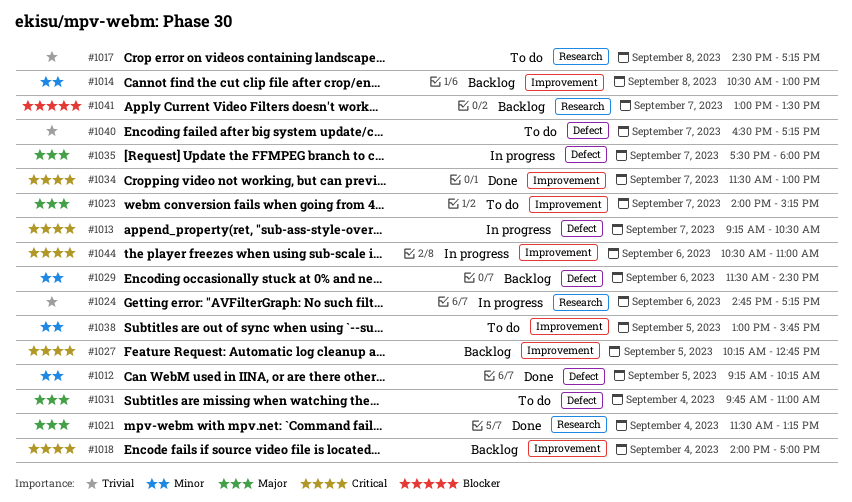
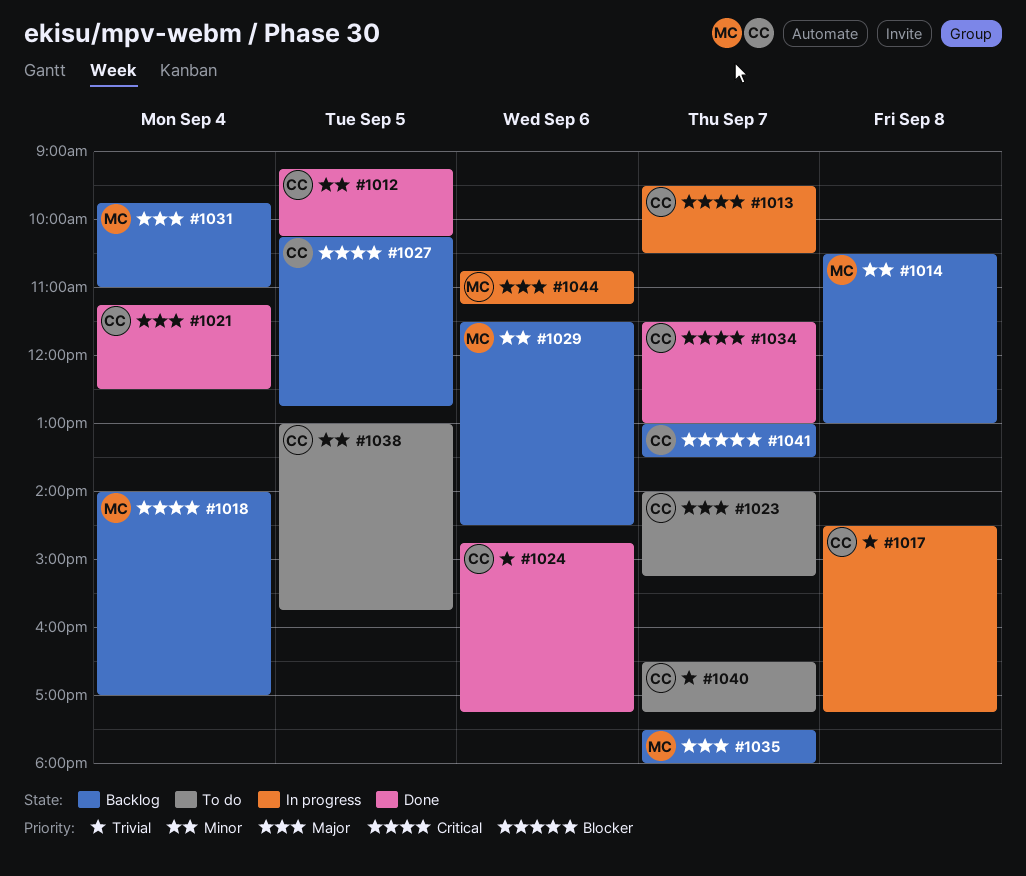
#1013, begins: 09:15 -> 09:30
#1017, status: To do -> In progress
#1021, begins: 11:30 -> 11:15
#1021, ends: 13:15 -> 12:30
#1024, status: In progress -> Done
#1031, status: To do -> Backlog
#1035, status: In progress -> Backlog
#1044, priority: Critical -> Major
#1044, begins: 10:30 -> 10:45
#1044, ends: 11:00 -> 11:15

